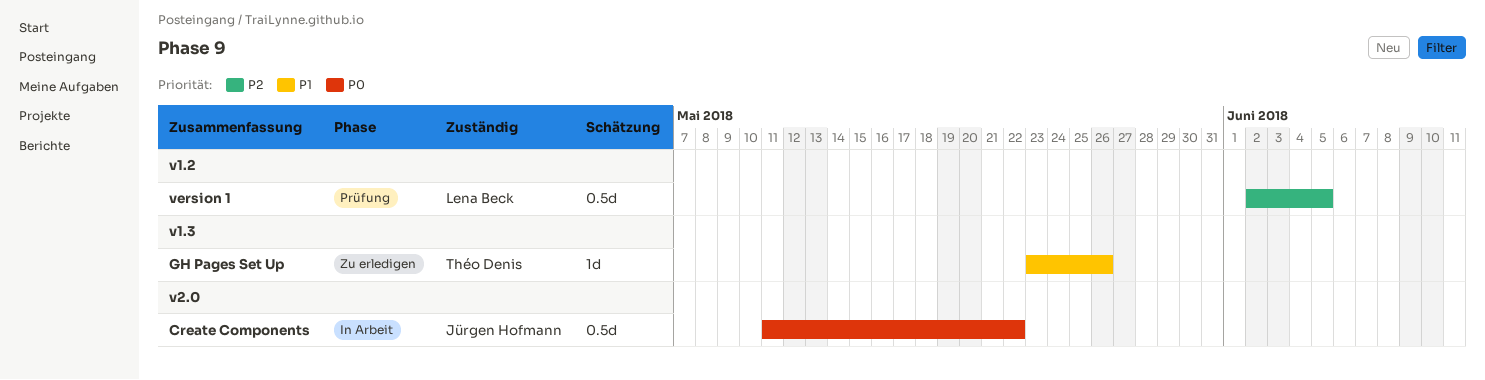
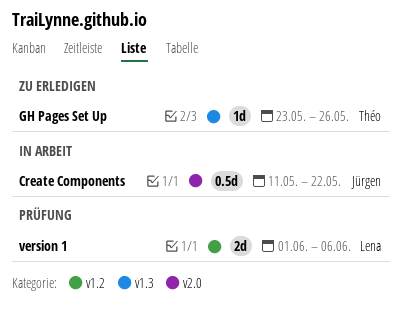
version 1, estimate: 0.5d -> 2d
version 1, start: Jun 2 -> Jun 1
version 1, due: Jun 5 -> Jun 6

